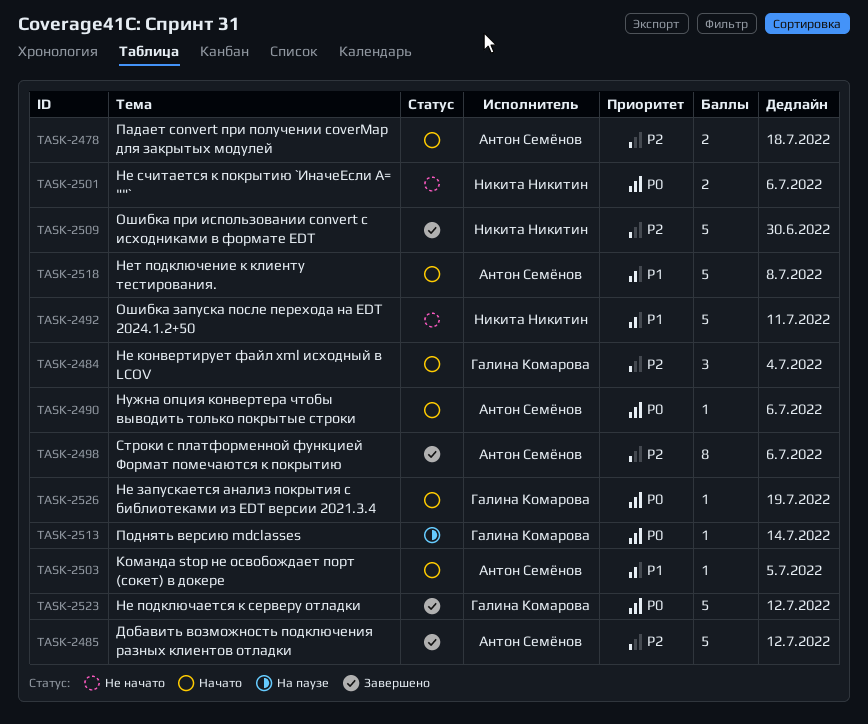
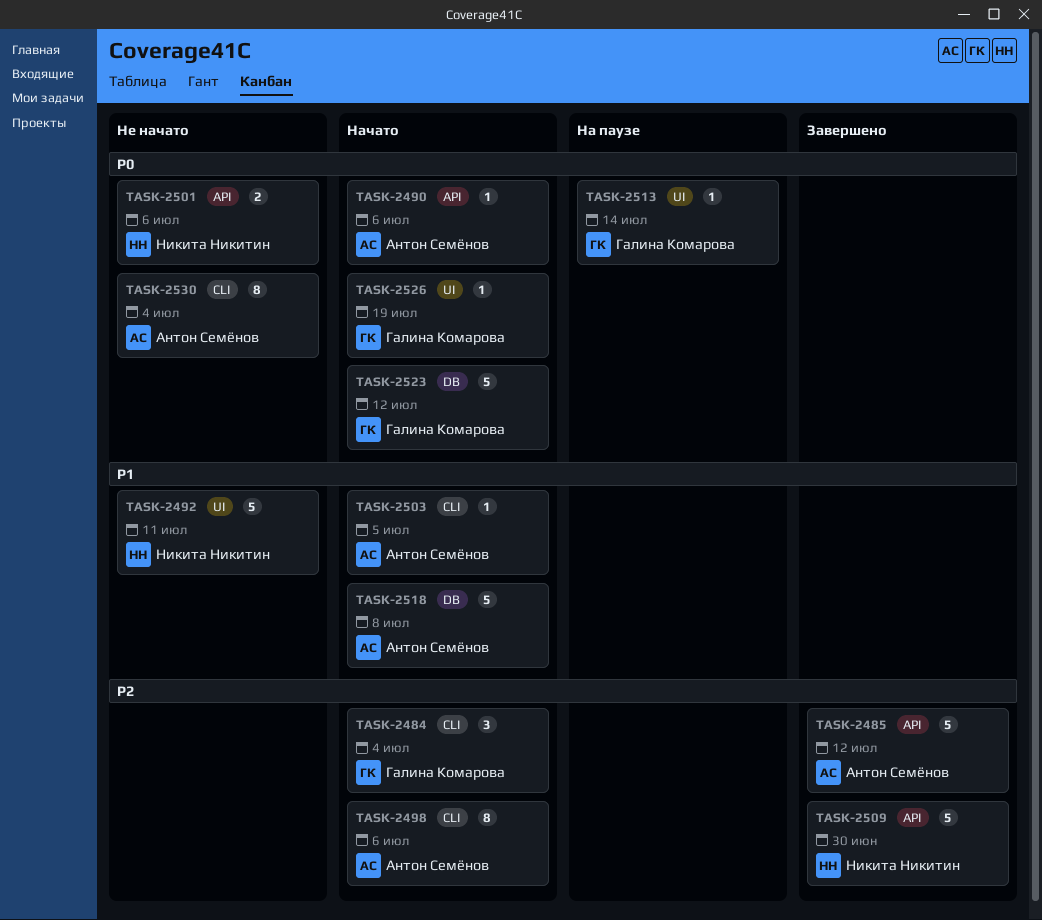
TASK-2478: present -> none
TASK-2498, status: Завершено -> Начато
TASK-2523, status: Завершено -> Начато
TASK-2530: none -> present

